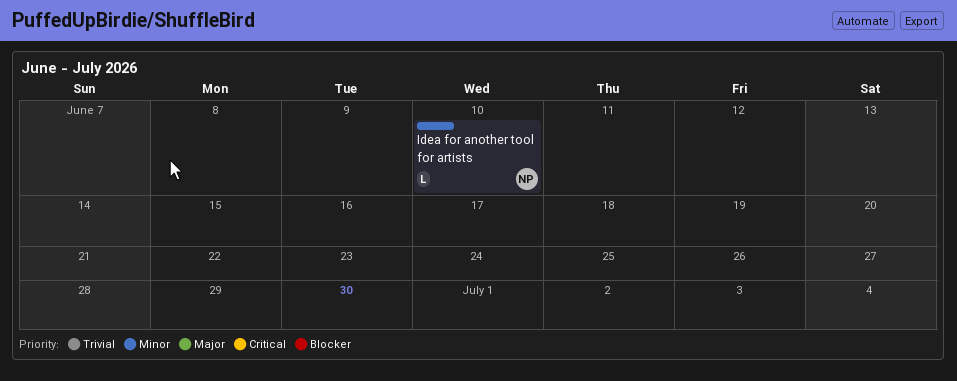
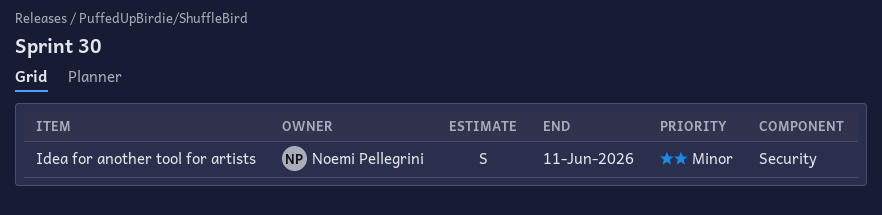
Idea for another tool for artists, estimate: L -> S
Idea for another tool for artists, due: Jun 10 -> Jun 11

